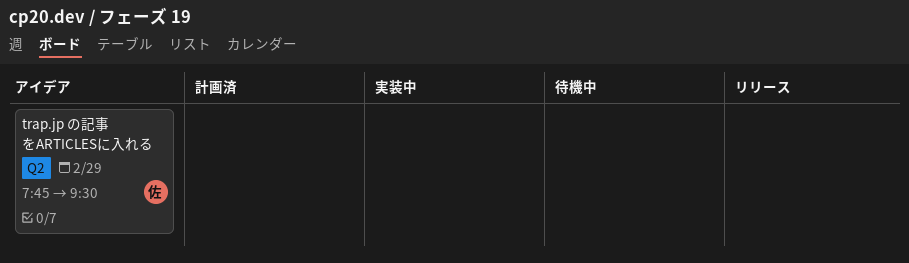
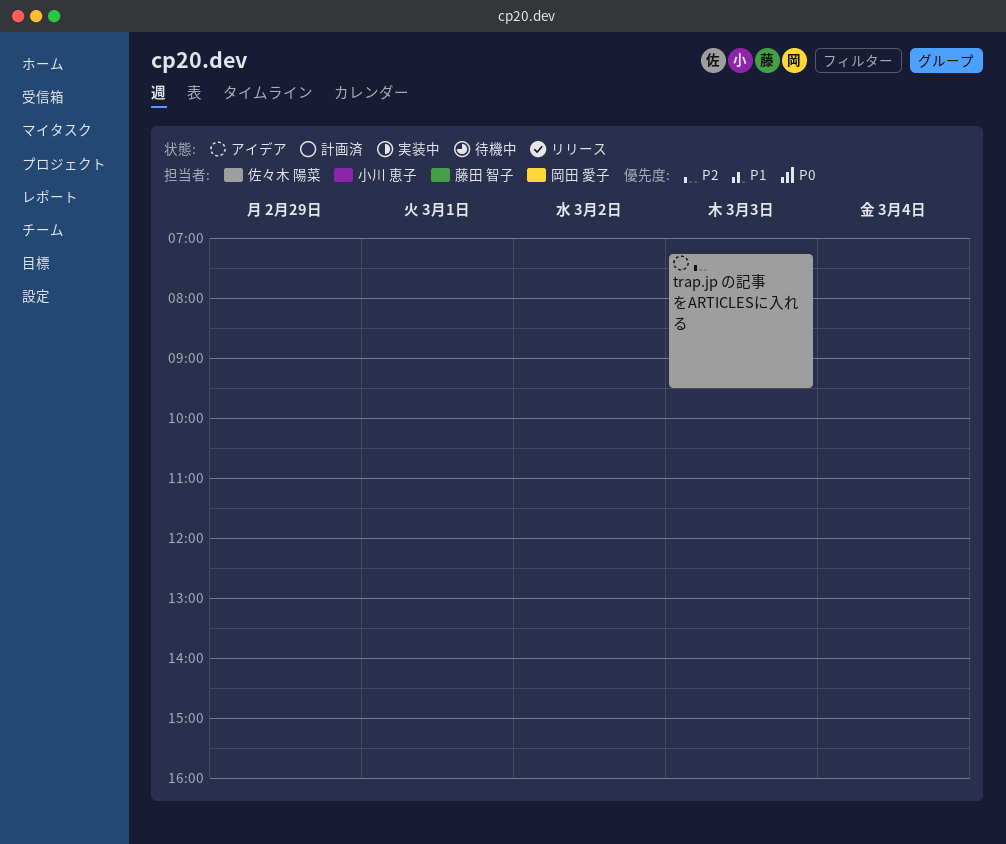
trap.jp の記事をARTICLESに入れる, day: Feb 29 -> Mar 3
trap.jp の記事をARTICLESに入れる, begins: 07:45 -> 07:15

